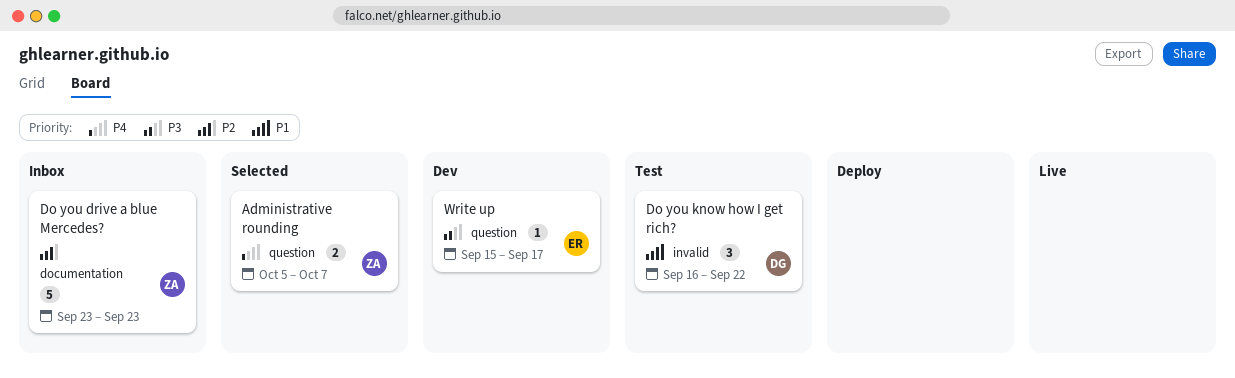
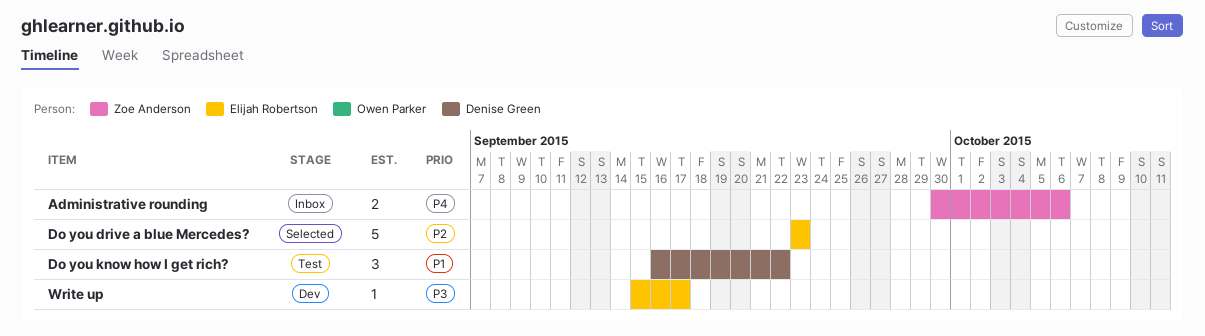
Administrative rounding, status: Selected -> Inbox
Administrative rounding, start: Oct 5 -> Sep 30
Administrative rounding, due: Oct 7 -> Oct 6
Do you drive a blue Mercedes?, status: Inbox -> Selected
Do you drive a blue Mercedes?, owner: Zoe Anderson -> Elijah Robertson

